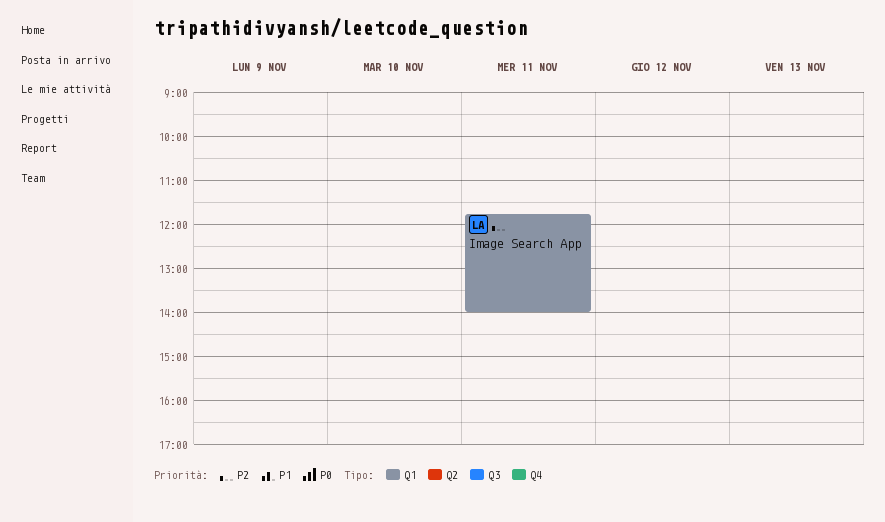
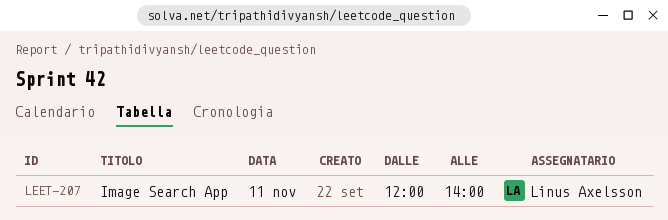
Image Search App, begins: 11:45 -> 12:00

